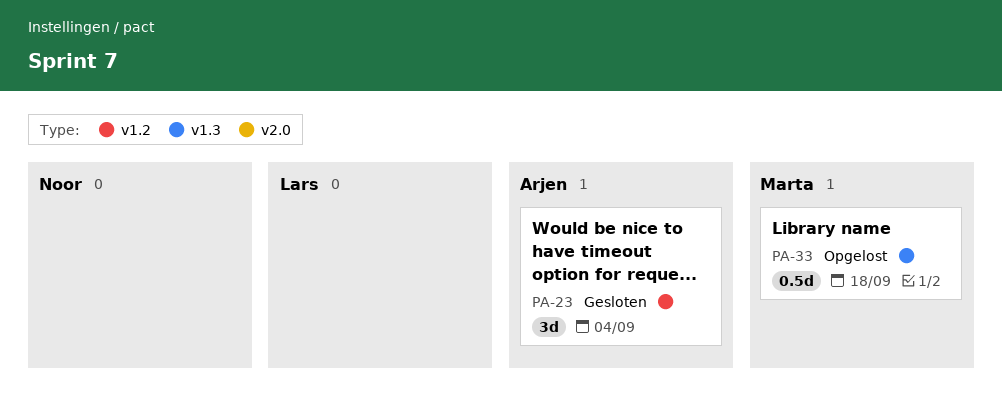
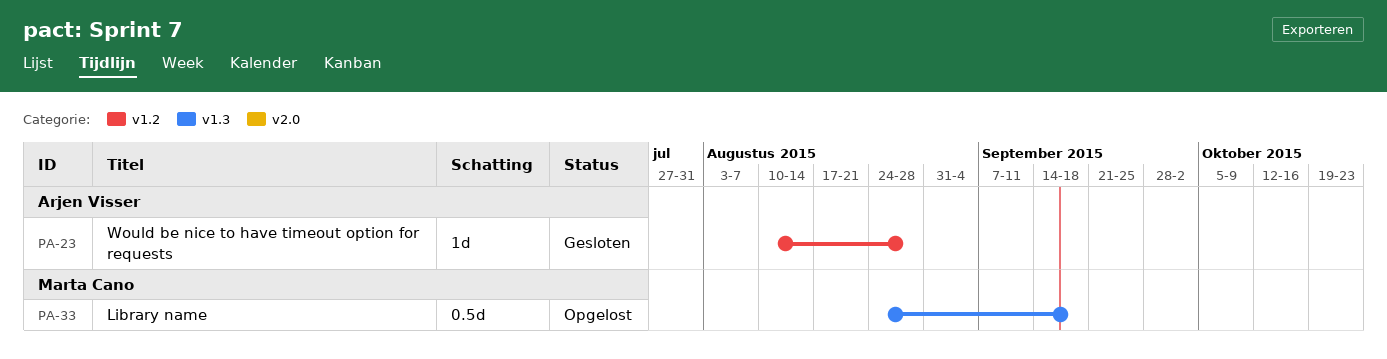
PA-23, estimate: 3d -> 1d
PA-23, due: Sep 4 -> Aug 28

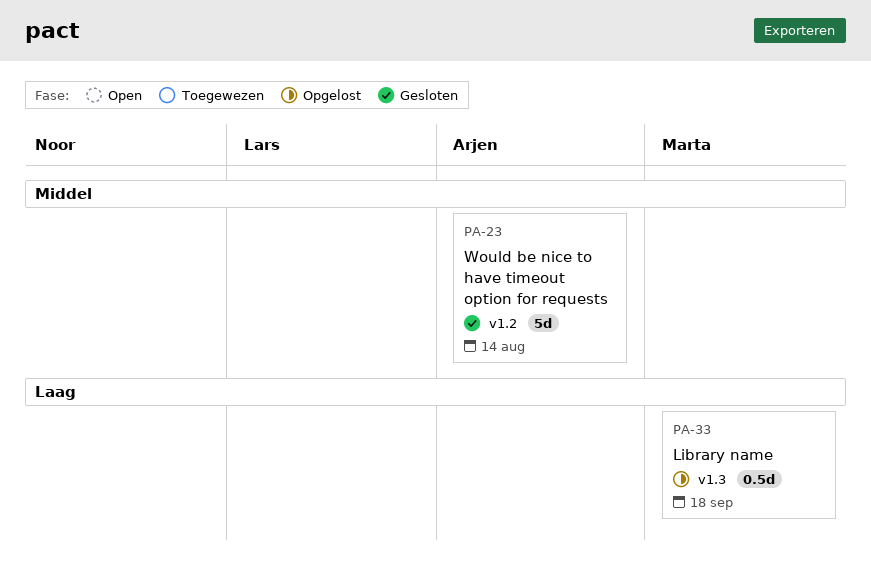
PA-23, estimate: 1d -> 5d
PA-23, due: Aug 28 -> Aug 14

